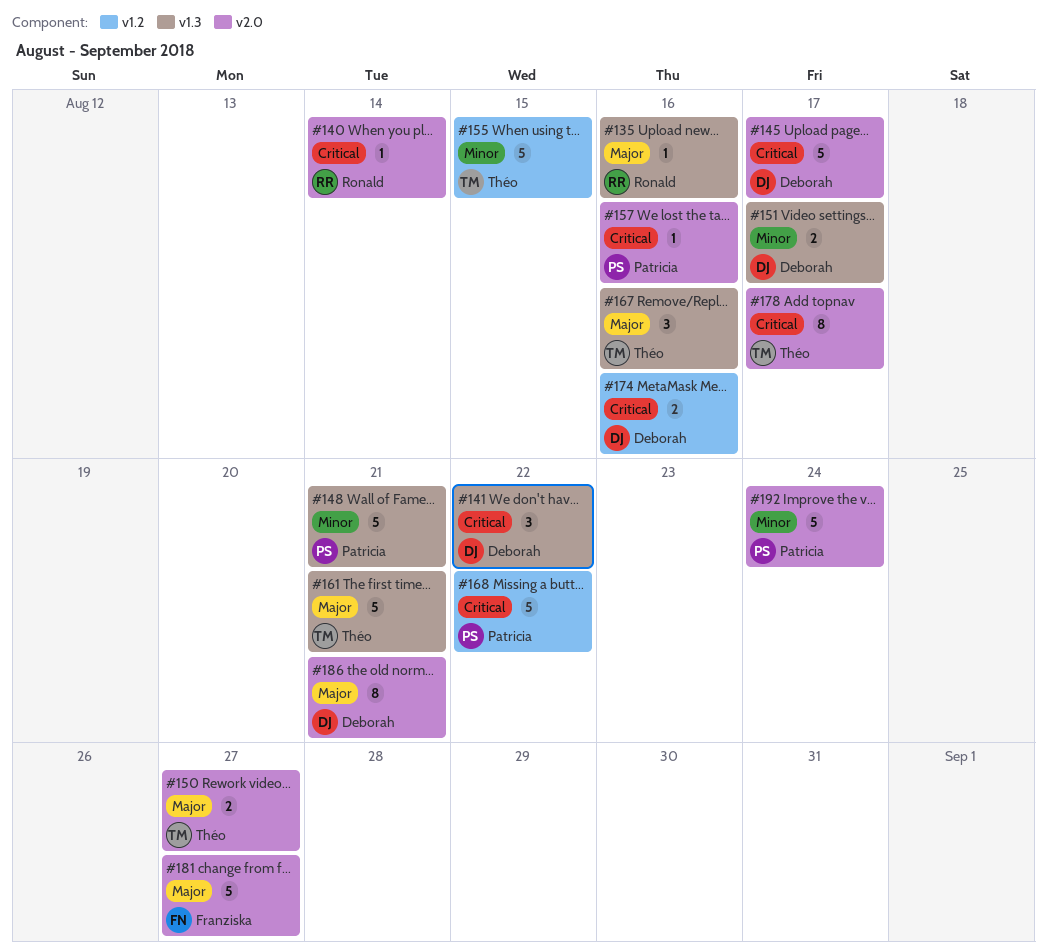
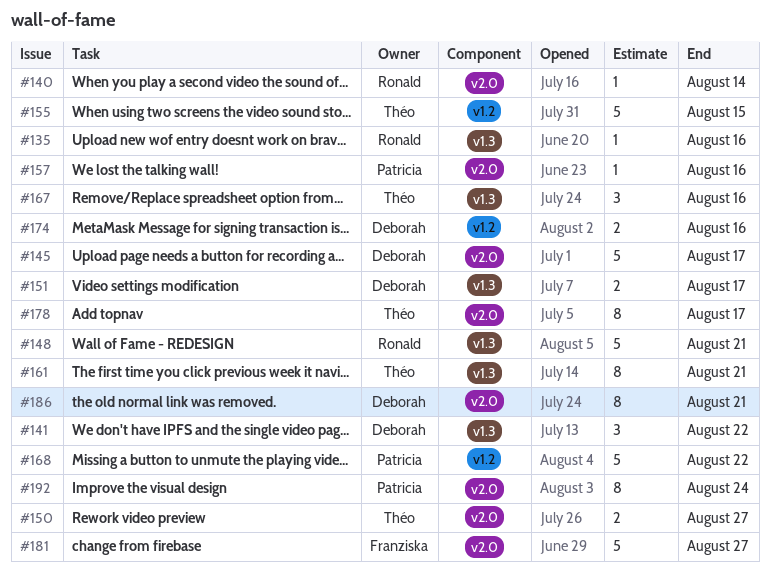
#148, owner: Patricia -> Ronald
#161, estimate: 5 -> 8
#192, estimate: 5 -> 8

